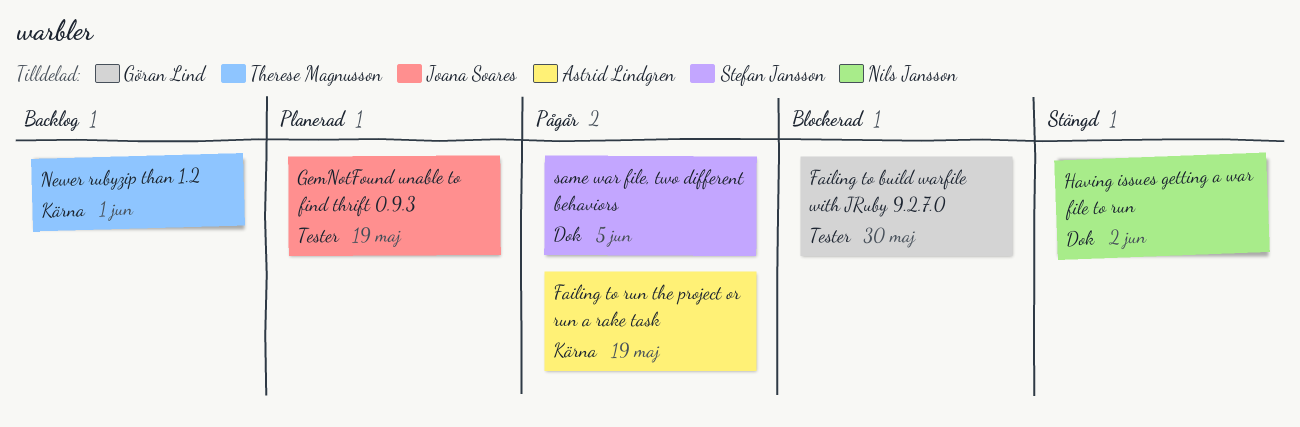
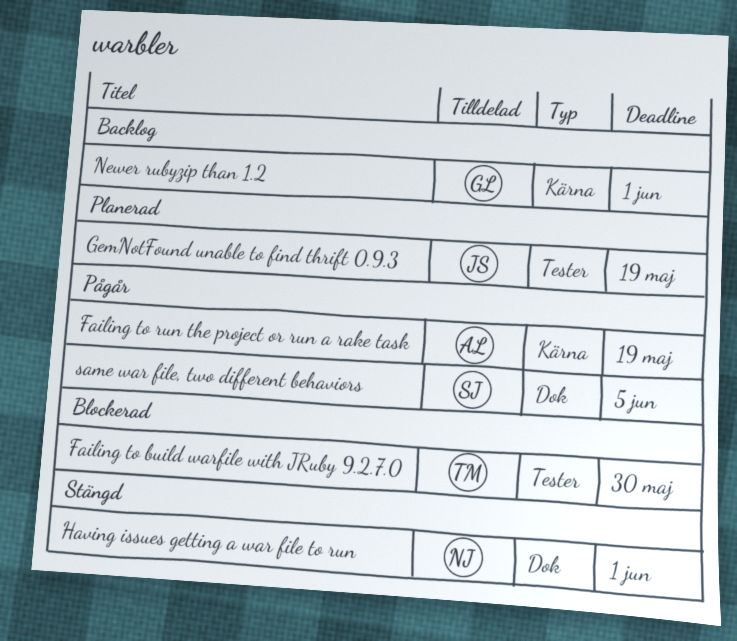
Failing to build warfile with JRuby 9.2.7.0, owner: Göran Lind -> Therese Magnusson
Having issues getting a war file to run, due: Jun 2 -> Jun 1
Newer rubyzip than 1.2, owner: Therese Magnusson -> Göran Lind

